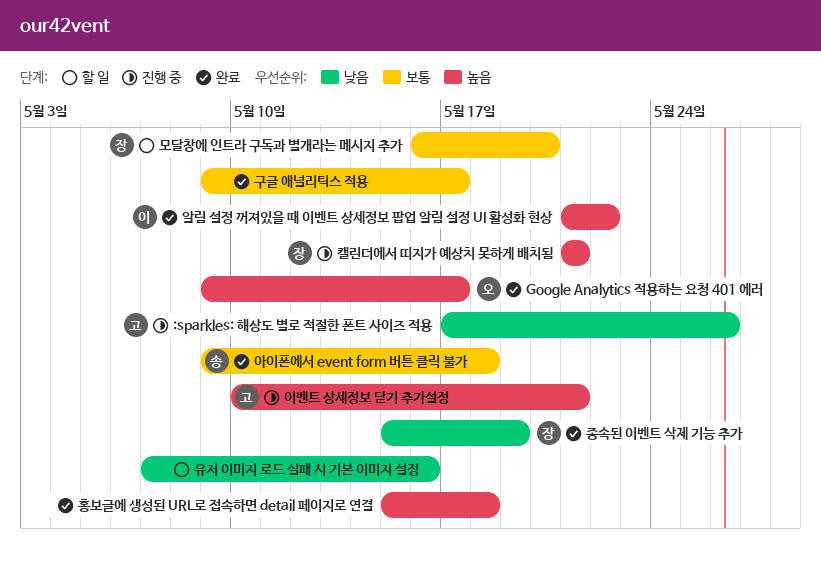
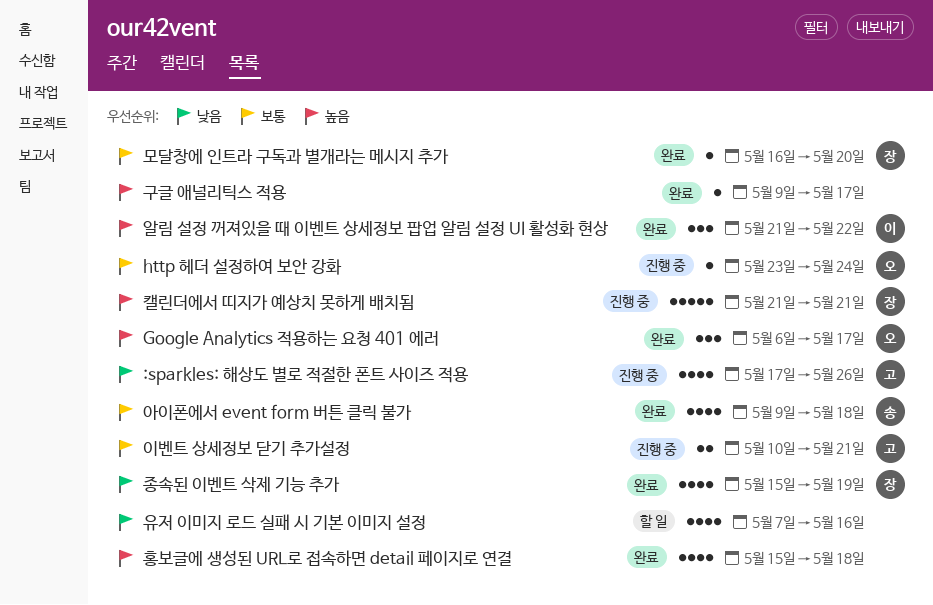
Google Analytics 적용하는 요청 401 에러, start: May 9 -> May 6
http 헤더 설정하여 보안 강화: none -> present
구글 애널리틱스 적용, priority: 보통 -> 높음
모달창에 인트라 구독과 별개라는 메시지 추가, status: 할 일 -> 완료
이벤트 상세정보 닫기 추가설정, priority: 높음 -> 보통

